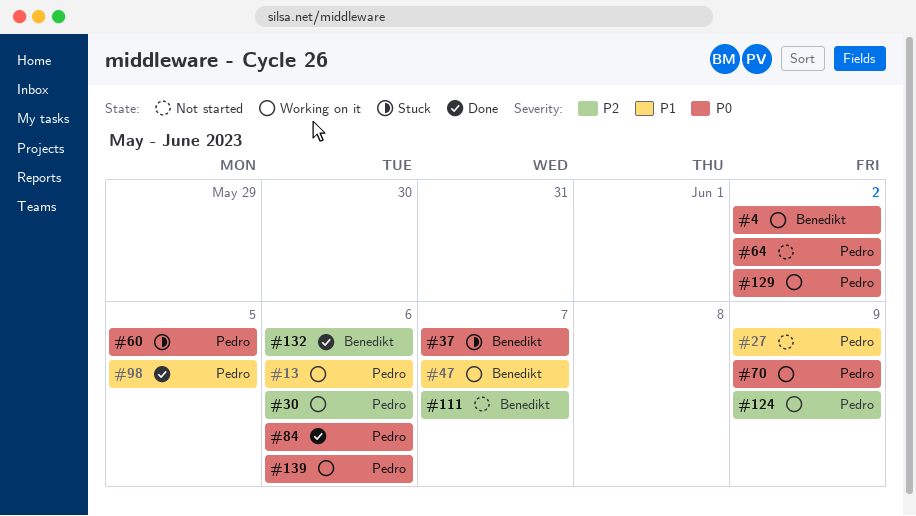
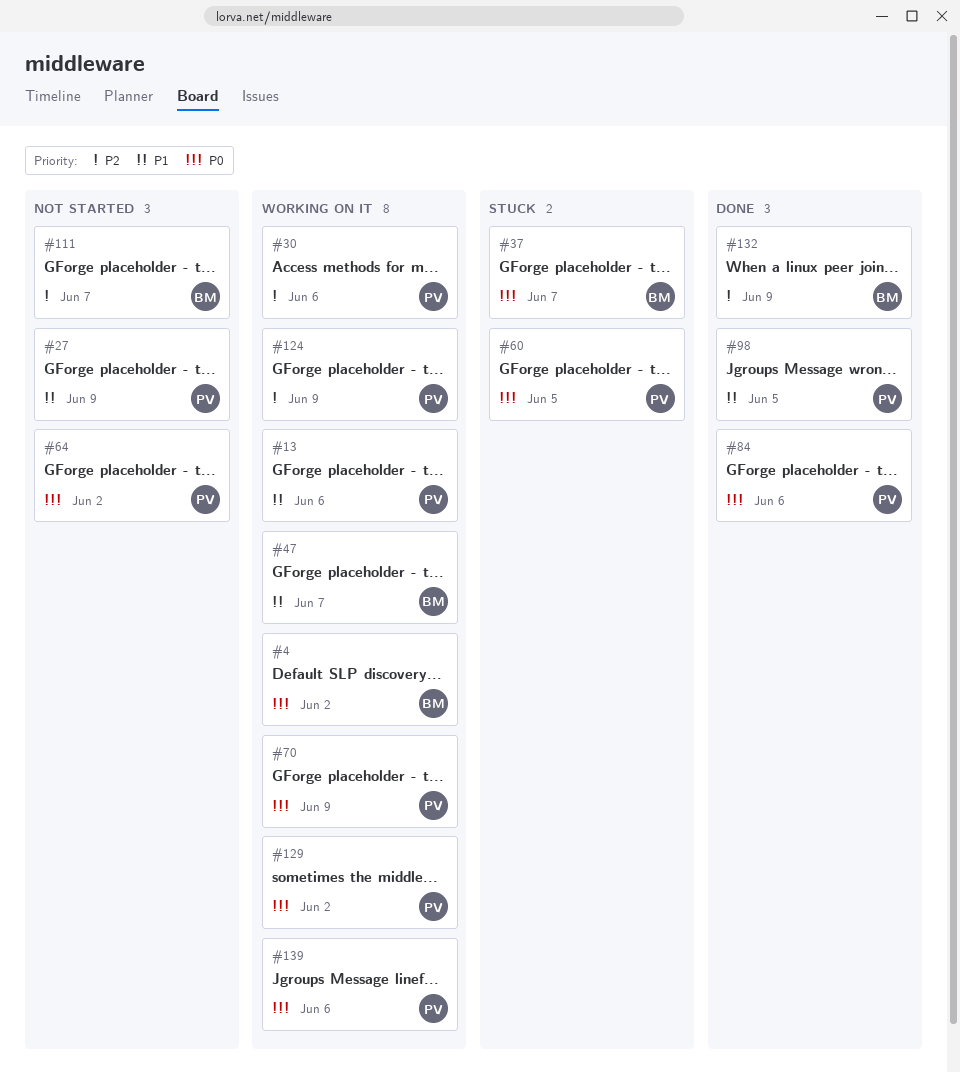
#132, due: Jun 6 -> Jun 9

